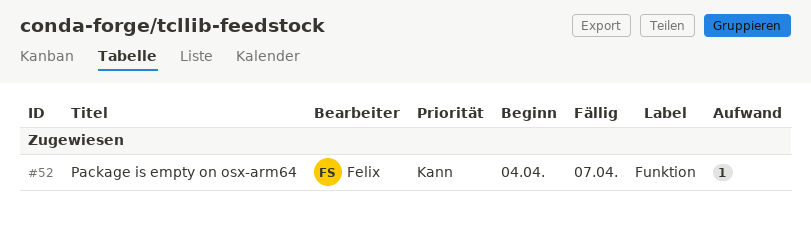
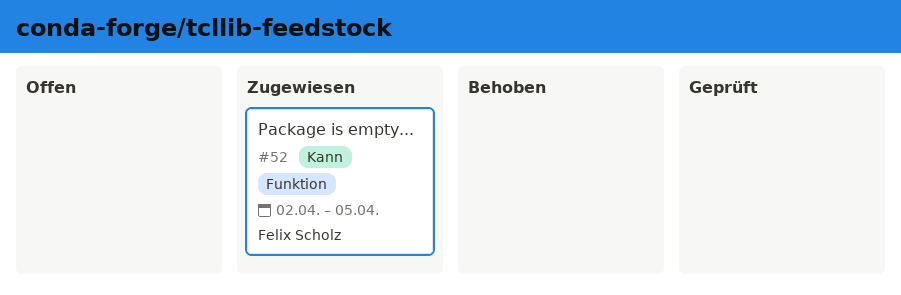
#52, start: Apr 4 -> Apr 2
#52, due: Apr 7 -> Apr 5

